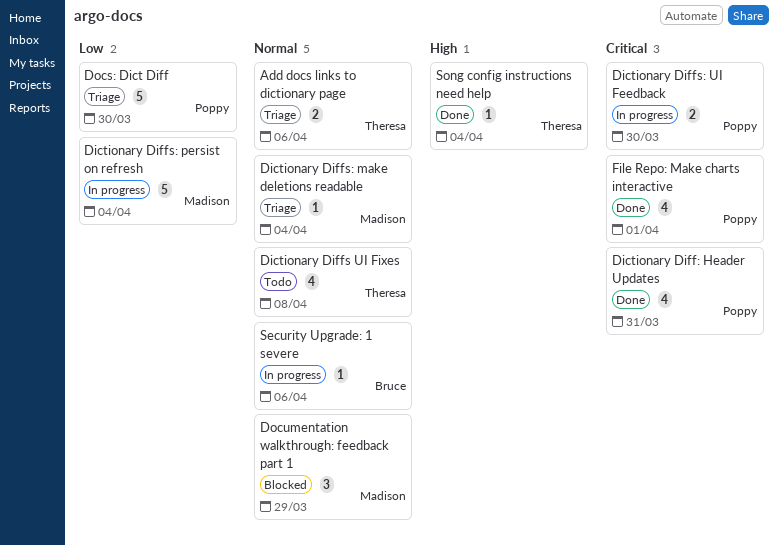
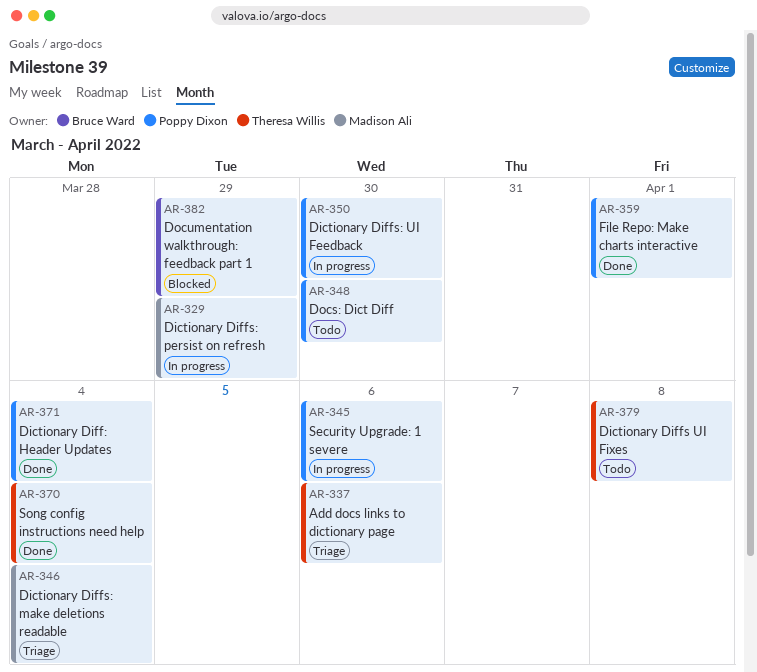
Dictionary Diff: Header Updates, due: Mar 31 -> Apr 4
Dictionary Diffs: persist on refresh, due: Apr 4 -> Mar 29
Docs: Dict Diff, status: Triage -> Todo
Documentation walkthrough: feedback part 1, owner: Madison Ali -> Bruce Ward
Security Upgrade: 1 severe, owner: Bruce Ward -> Poppy Dixon

